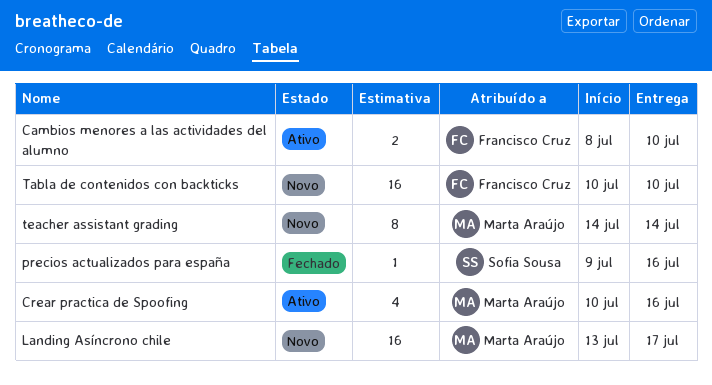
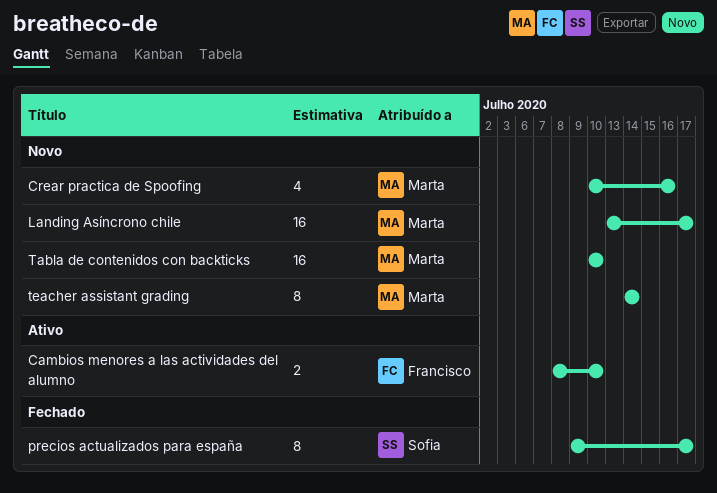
Crear practica de Spoofing, status: Ativo -> Novo
precios actualizados para españa, estimate: 1 -> 8
precios actualizados para españa, due: Jul 16 -> Jul 17
Tabla de contenidos con backticks, owner: Francisco Cruz -> Marta Araújo

